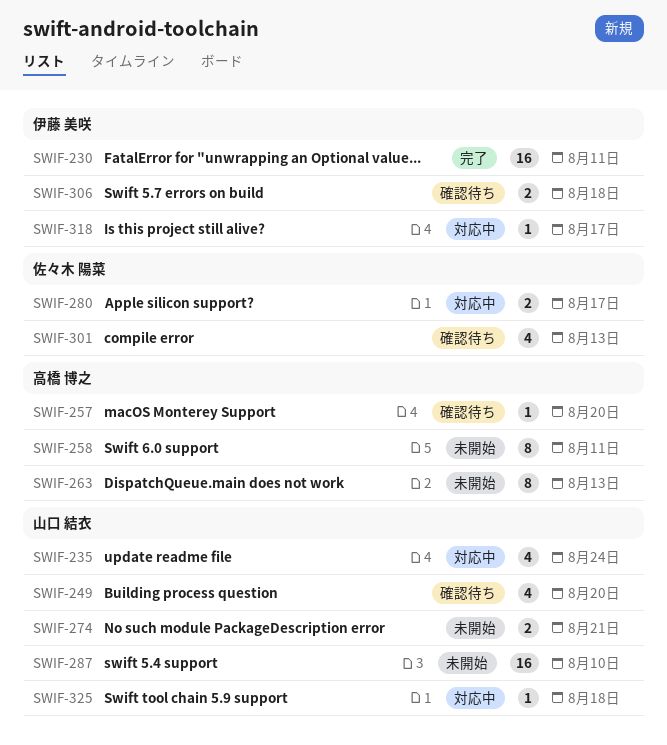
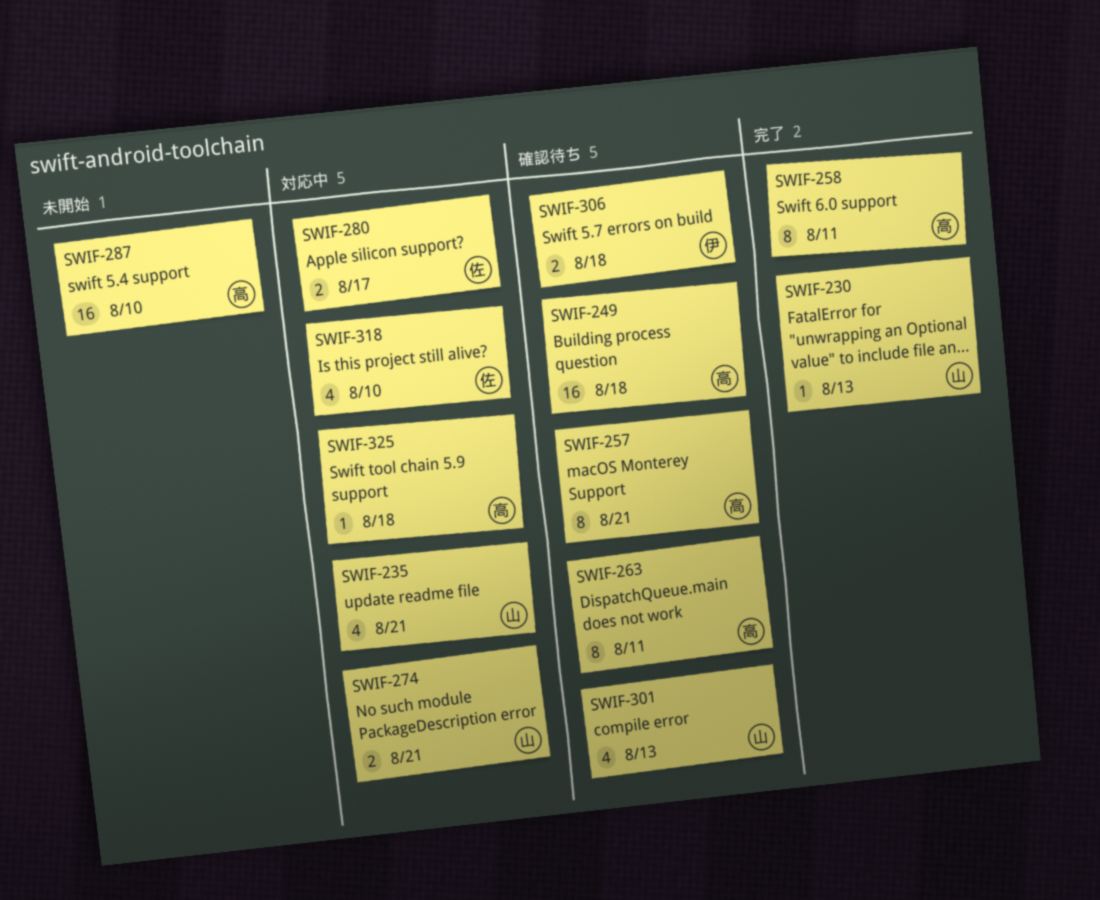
SWIF-230, owner: 伊藤 美咲 -> 山口 結衣
SWIF-230, estimate: 16 -> 1
SWIF-230, due: Aug 11 -> Aug 13
SWIF-235, due: Aug 24 -> Aug 21
SWIF-249, owner: 山口 結衣 -> 高橋 博之
SWIF-249, estimate: 4 -> 16
SWIF-249, due: Aug 20 -> Aug 18
SWIF-257, estimate: 1 -> 8
SWIF-257, due: Aug 20 -> Aug 21
SWIF-258, status: 未開始 -> 完了
SWIF-263, status: 未開始 -> 確認待ち
SWIF-263, due: Aug 13 -> Aug 11
SWIF-274, status: 未開始 -> 対応中
SWIF-287, owner: 山口 結衣 -> 高橋 博之
SWIF-301, owner: 佐々木 陽菜 -> 山口 結衣
SWIF-318, owner: 伊藤 美咲 -> 佐々木 陽菜
SWIF-318, estimate: 1 -> 4
SWIF-318, due: Aug 17 -> Aug 10
SWIF-325, owner: 山口 結衣 -> 高橋 博之

